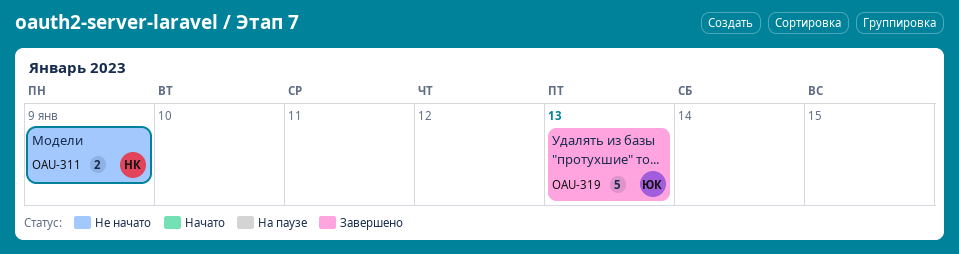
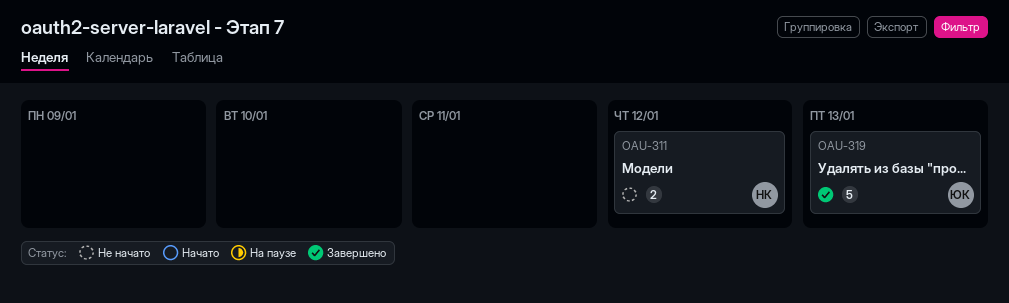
OAU-311, due: Jan 9 -> Jan 12

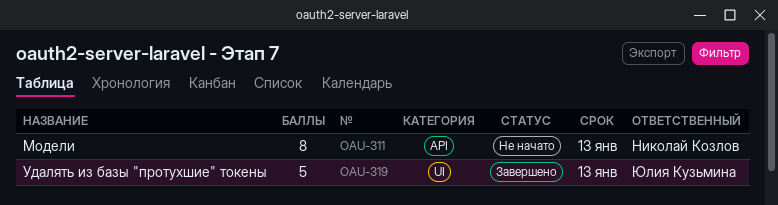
OAU-311, estimate: 2 -> 8
OAU-311, due: Jan 12 -> Jan 13

